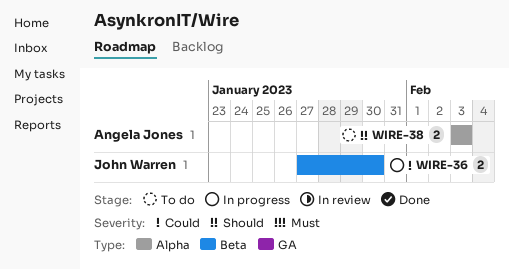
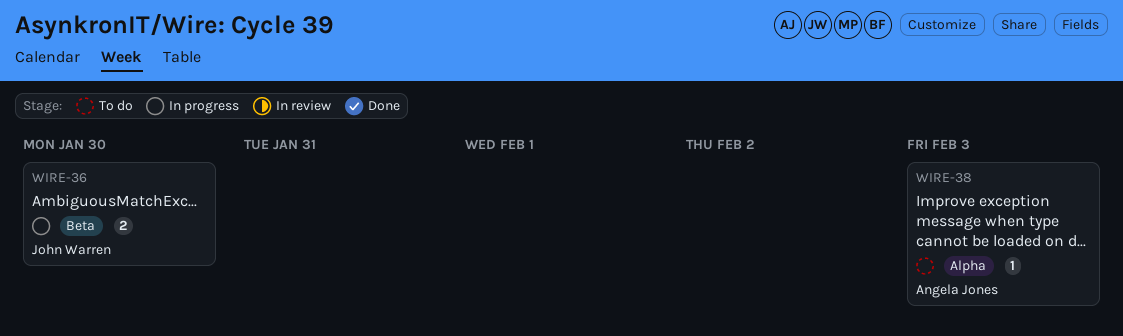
WIRE-38, estimate: 2 -> 1

